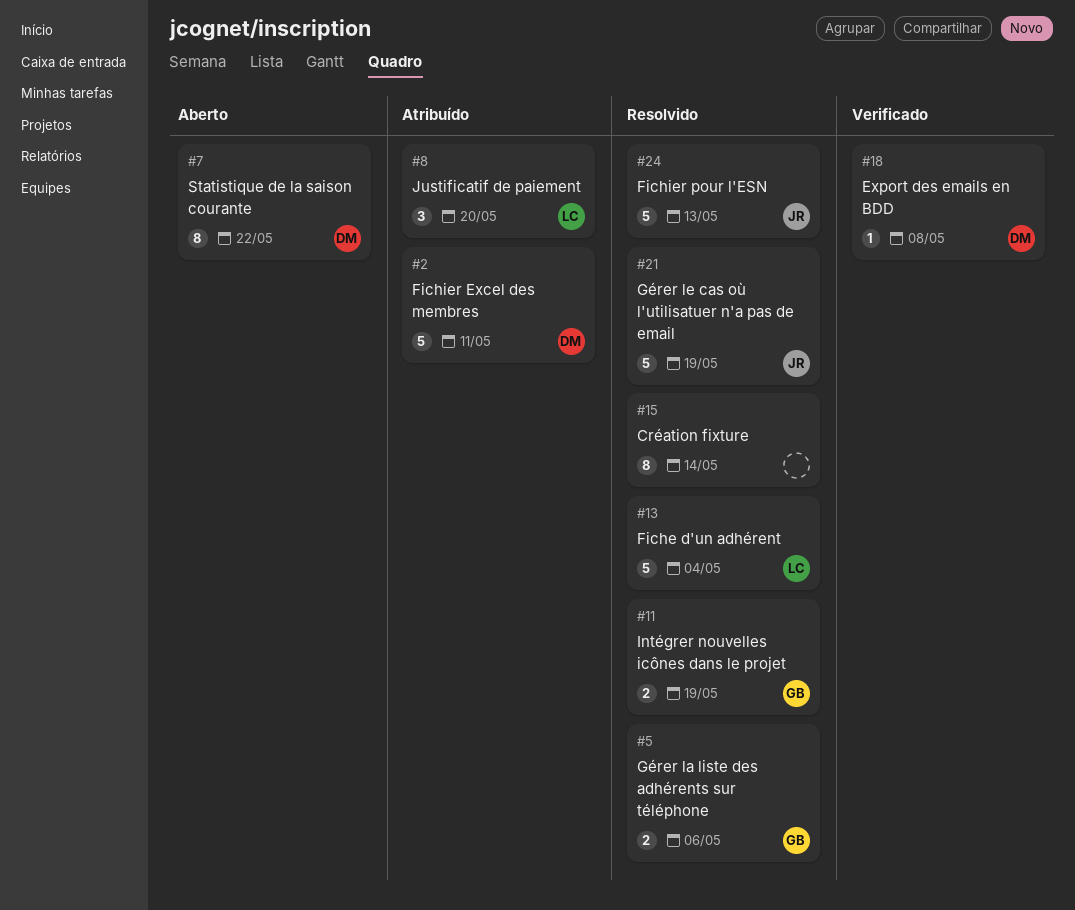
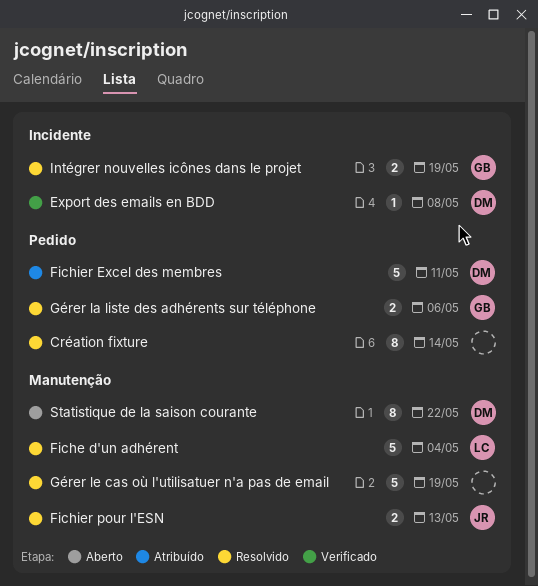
Fichier pour l'ESN, estimate: 5 -> 2
Gérer le cas où l'utilisatuer n'a pas de email, owner: JR -> none
Justificatif de paiement: present -> none

